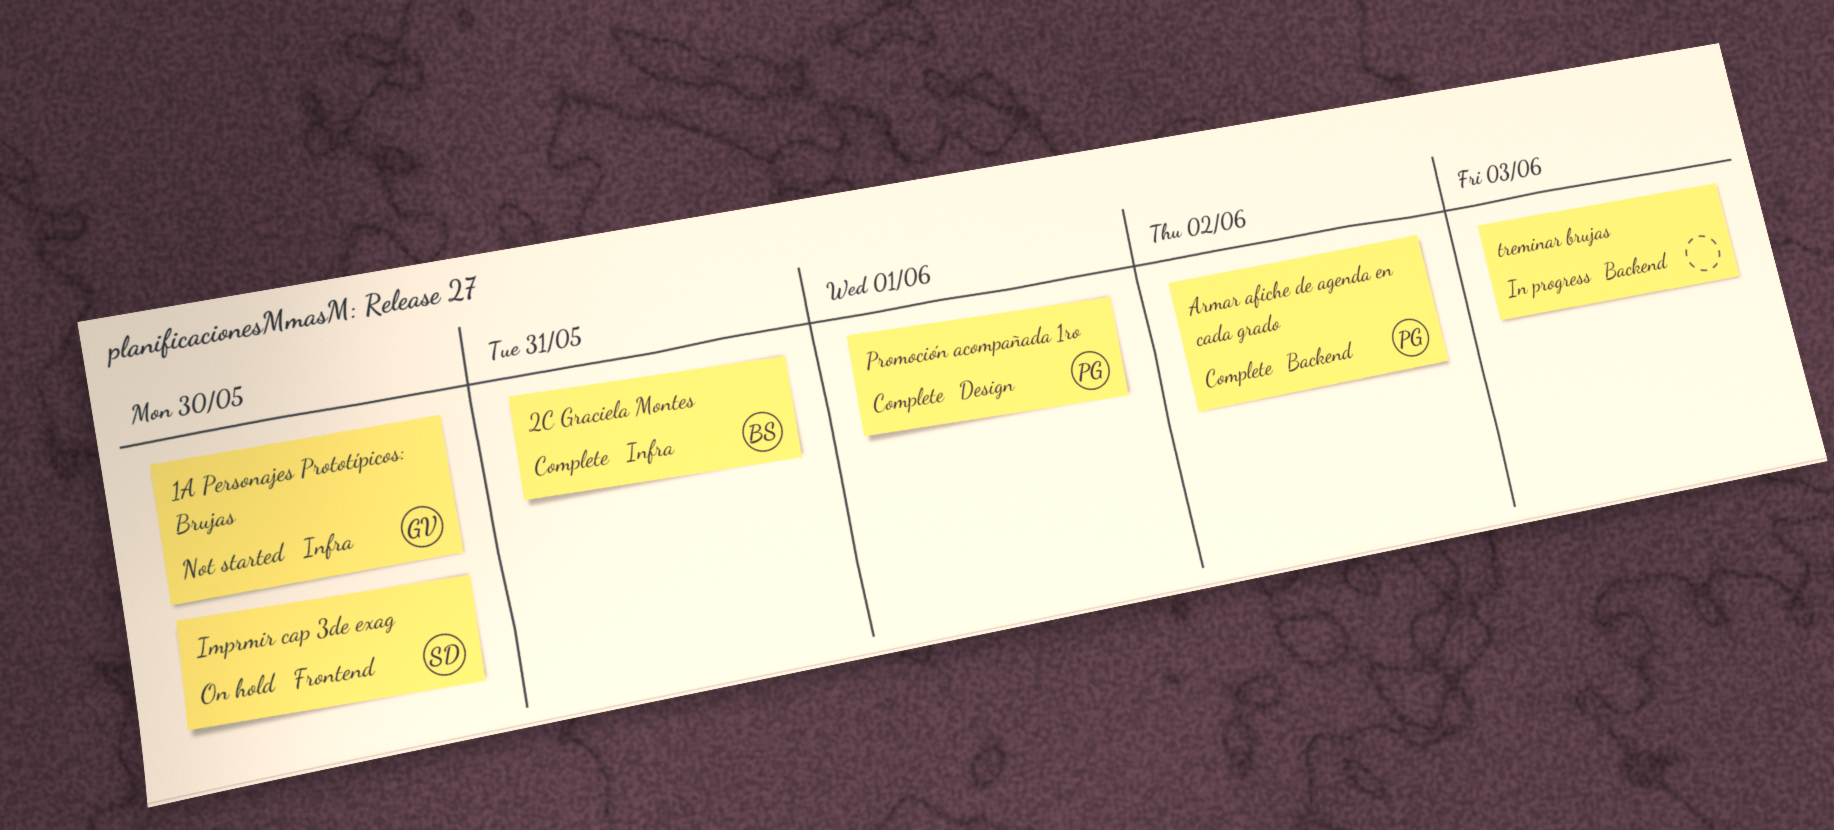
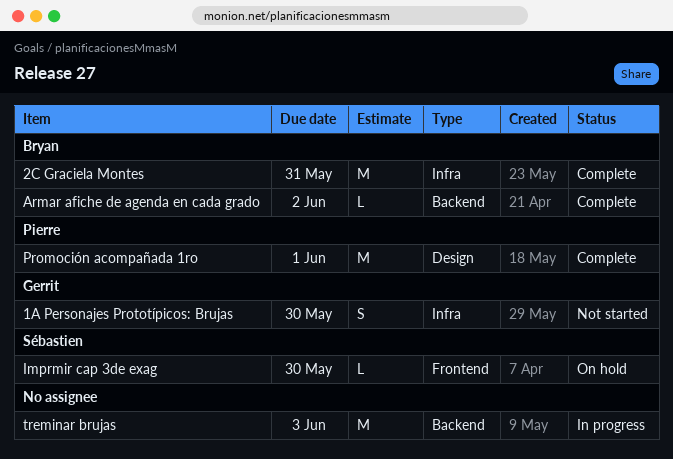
Armar afiche de agenda en cada grado, owner: Pierre -> Bryan

